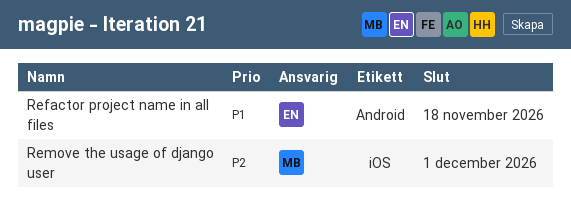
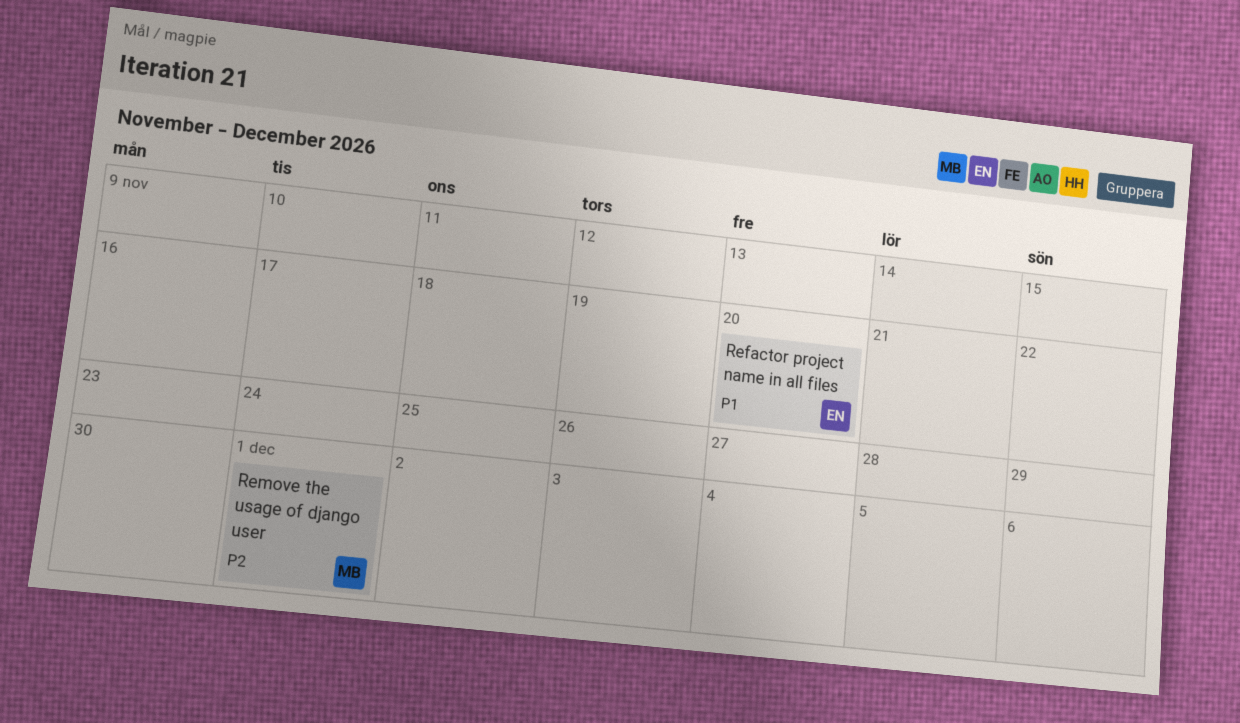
Refactor project name in all files, due: Nov 18 -> Nov 20

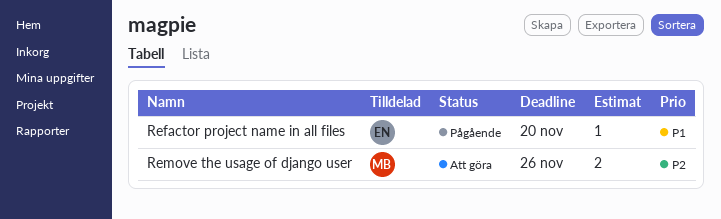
Remove the usage of django user, due: Dec 1 -> Nov 26

